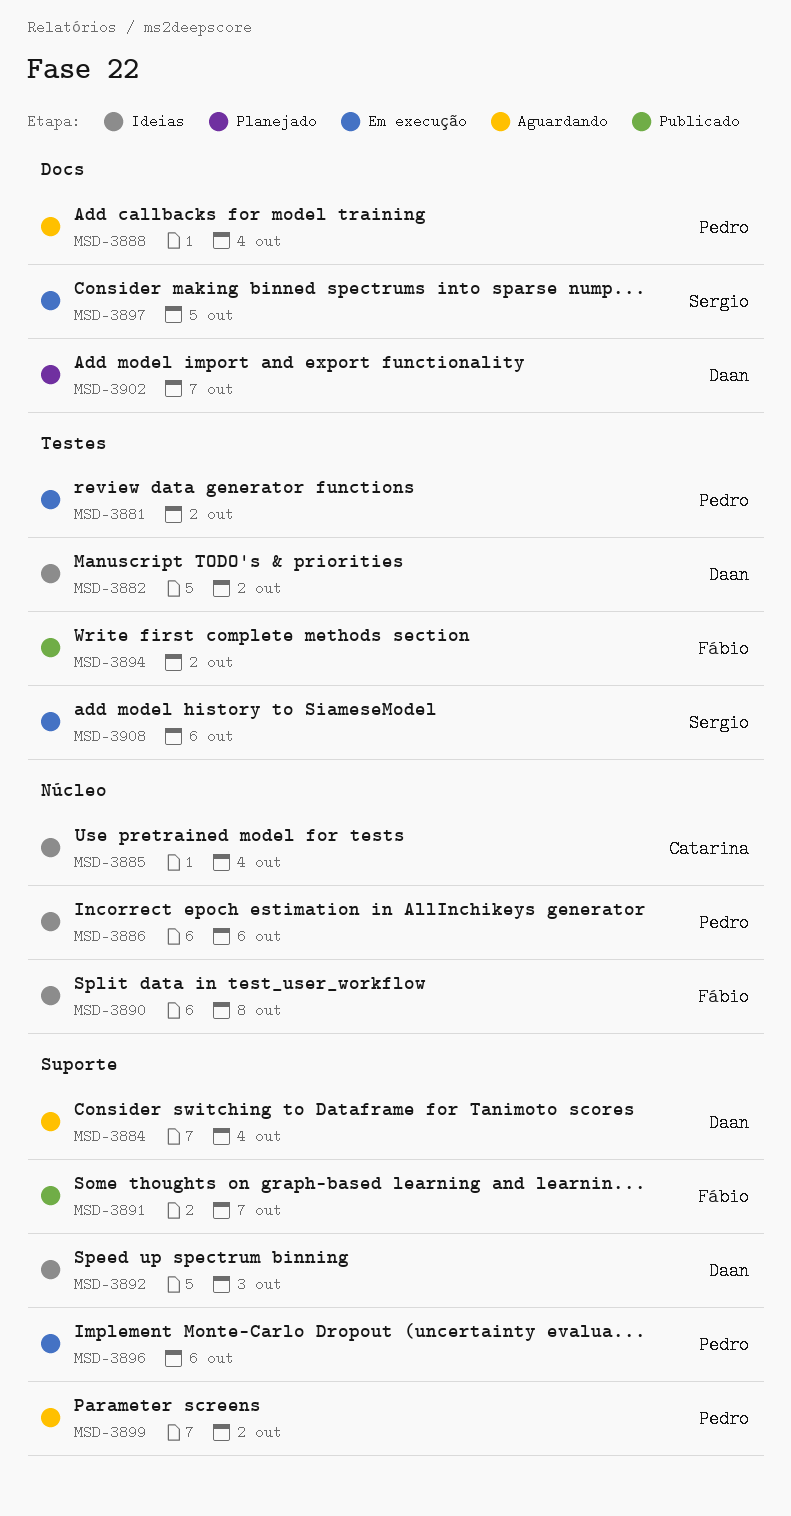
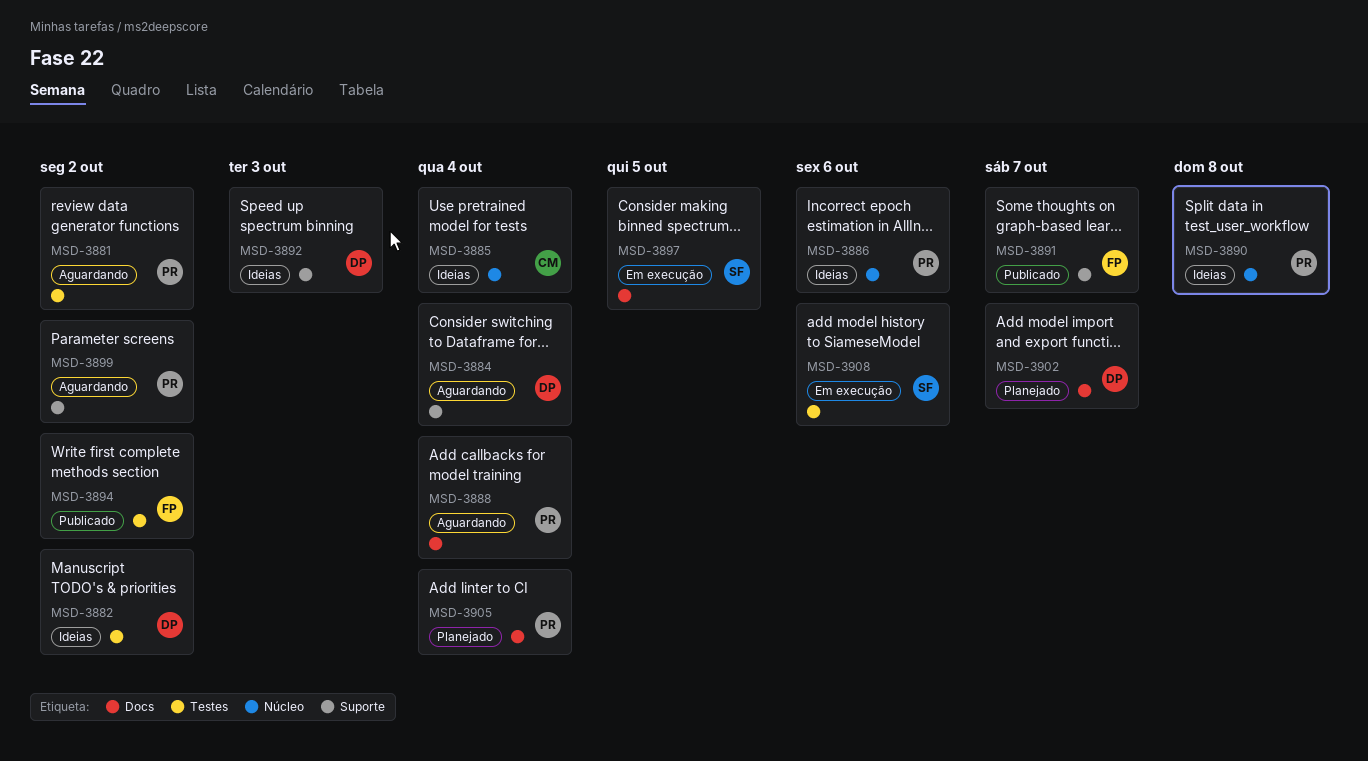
MSD-3881, status: Em execução -> Aguardando
MSD-3890, owner: Fábio -> Pedro
MSD-3896: present -> none
MSD-3905: none -> present

